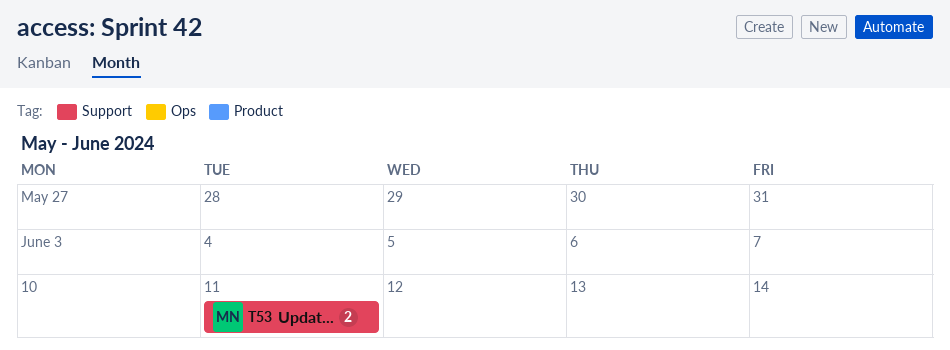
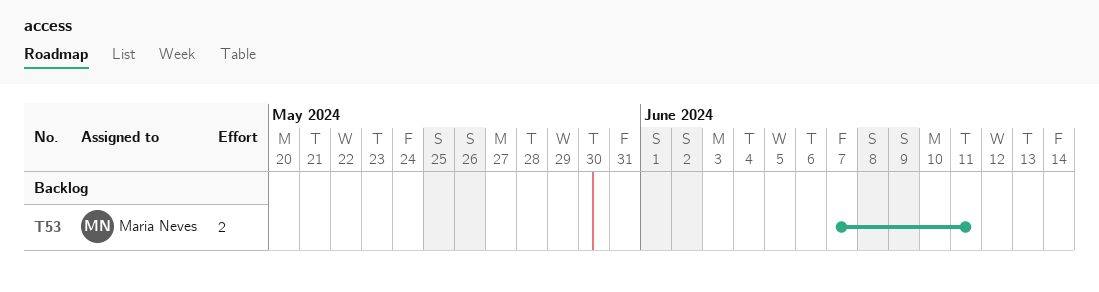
T53, start: Jun 11 -> Jun 7

